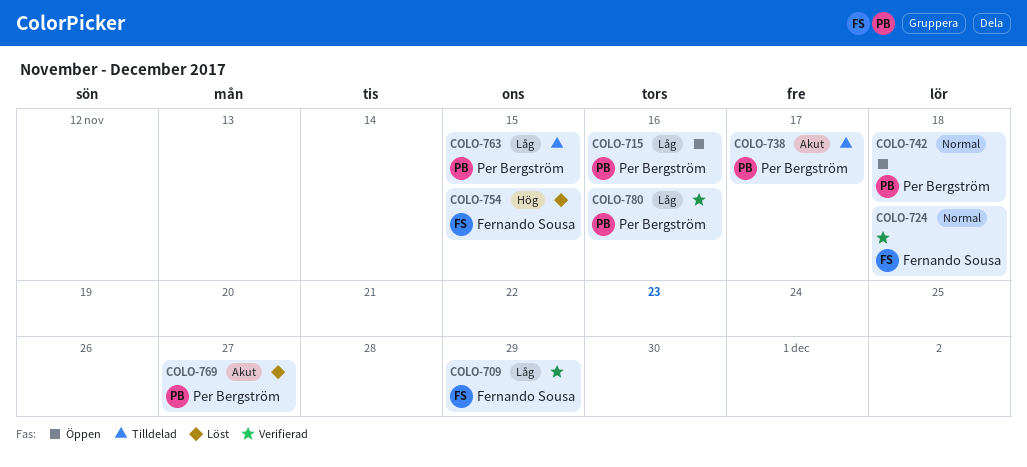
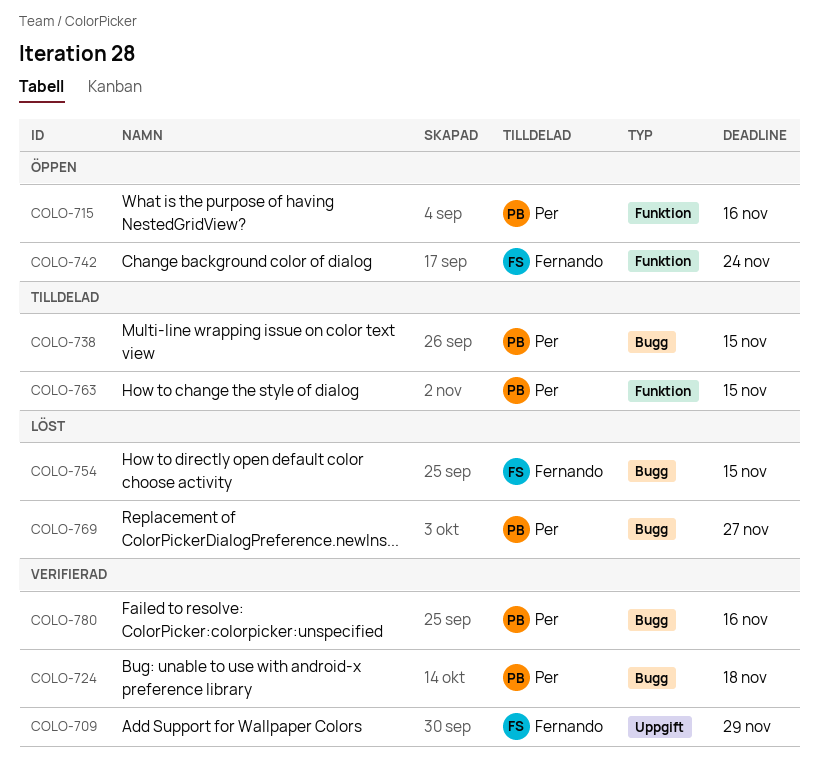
COLO-724, owner: Fernando Sousa -> Per Bergström
COLO-738, due: Nov 17 -> Nov 15
COLO-742, owner: Per Bergström -> Fernando Sousa
COLO-742, due: Nov 18 -> Nov 24

